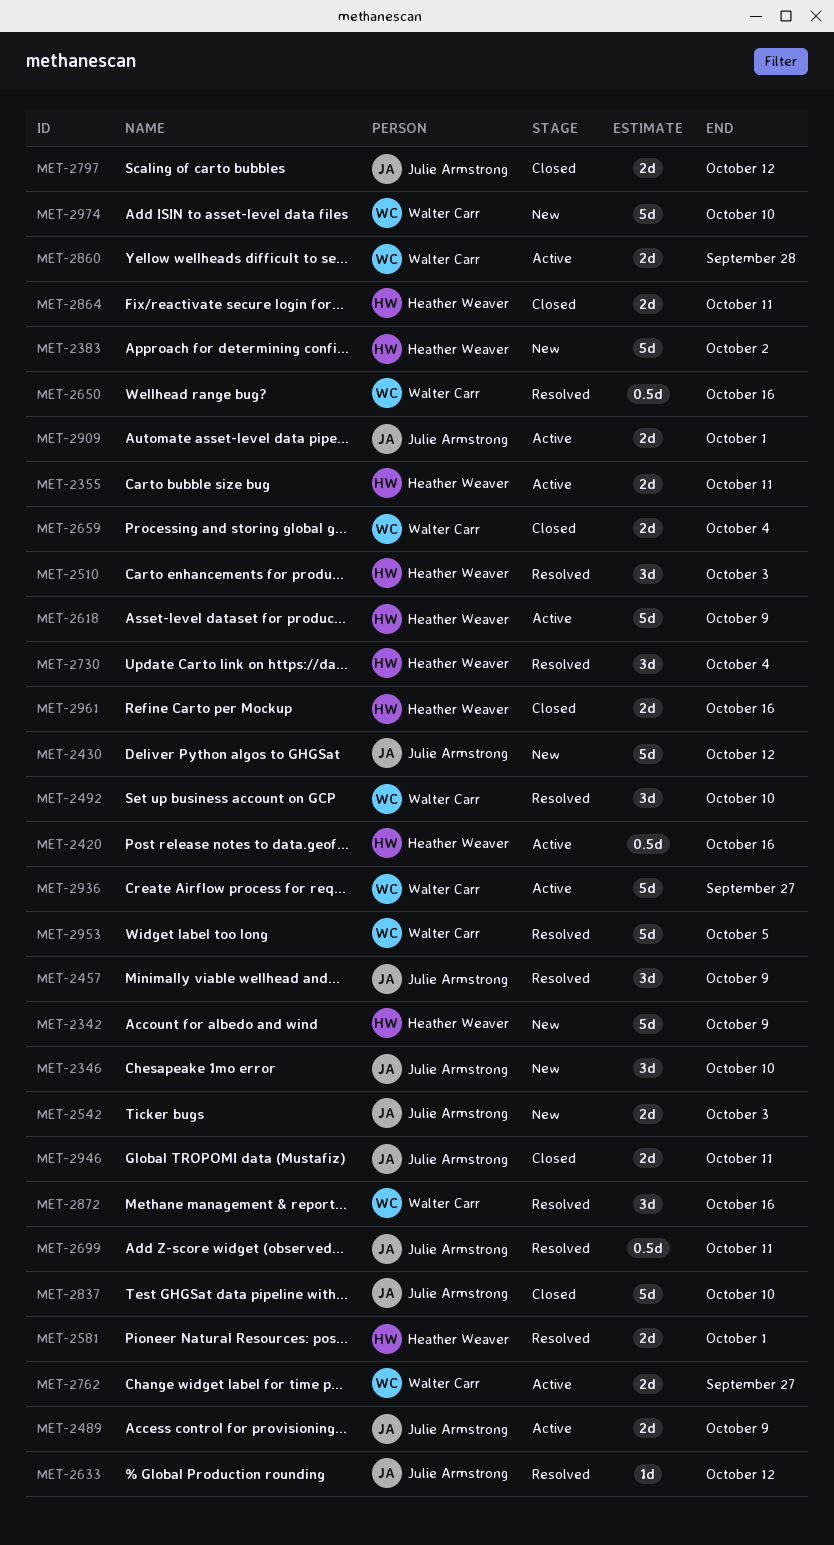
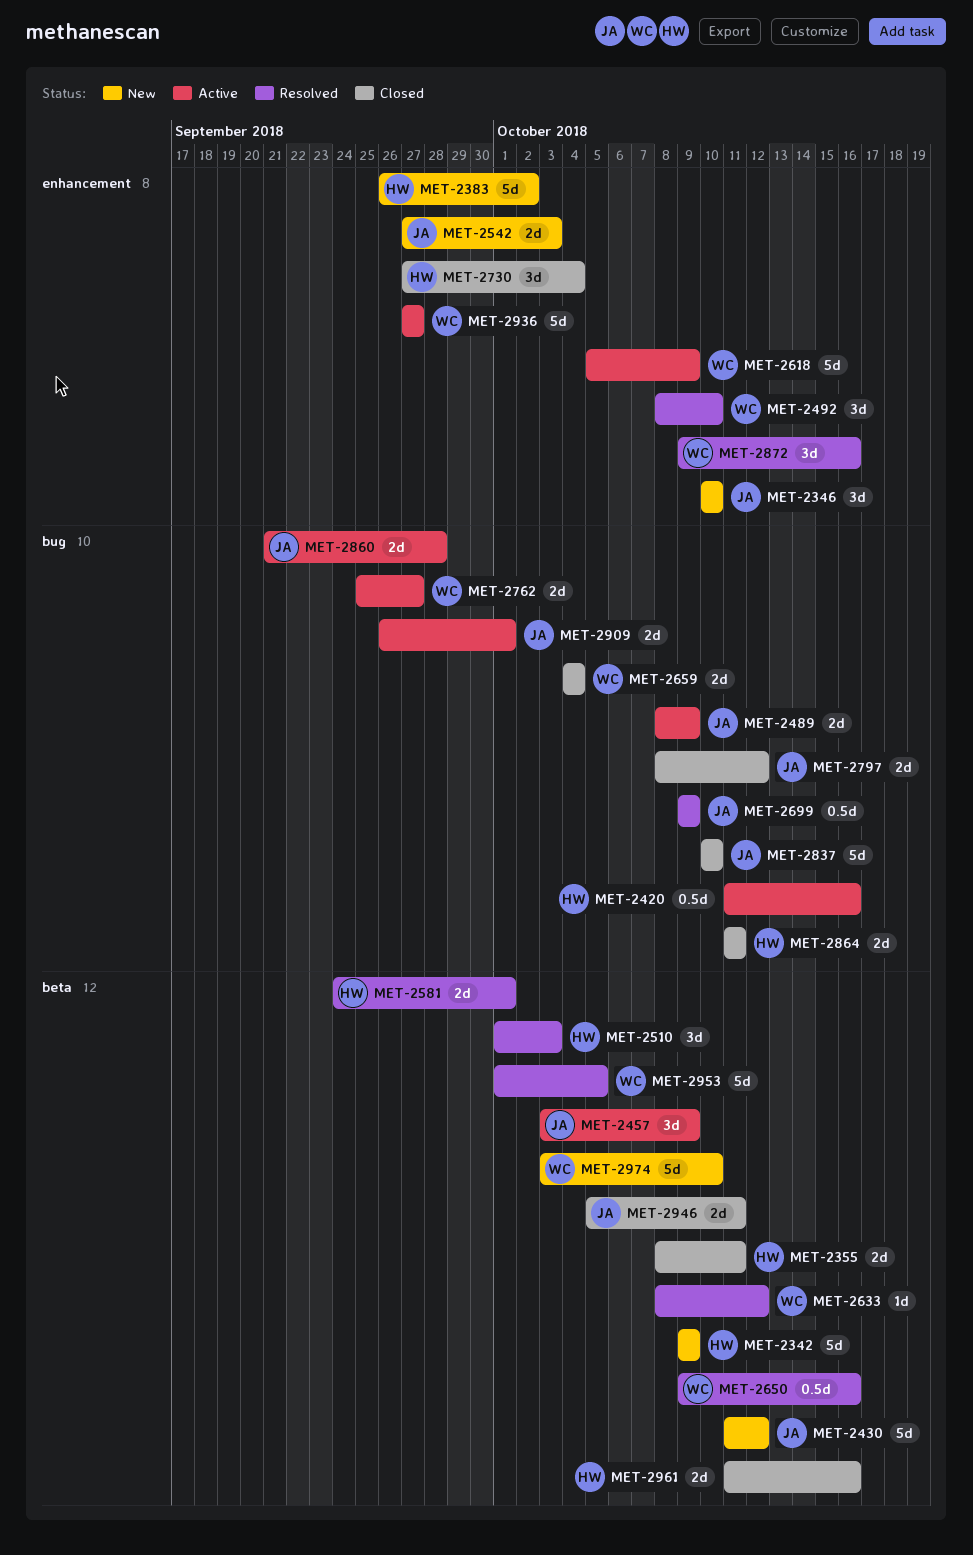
MET-2355, status: Active -> Closed
MET-2457, status: Resolved -> Active
MET-2618, owner: Heather Weaver -> Walter Carr
MET-2633, owner: Julie Armstrong -> Walter Carr
MET-2699, due: Oct 11 -> Oct 9
MET-2730, status: Resolved -> Closed
MET-2860, owner: Walter Carr -> Julie Armstrong

